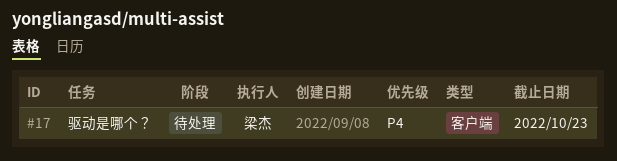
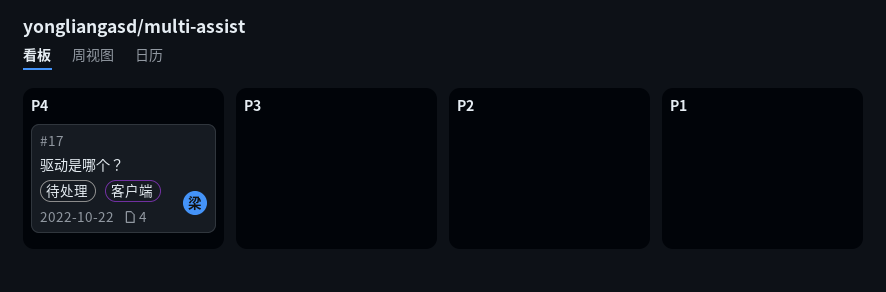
#17, due: Oct 23 -> Oct 22

